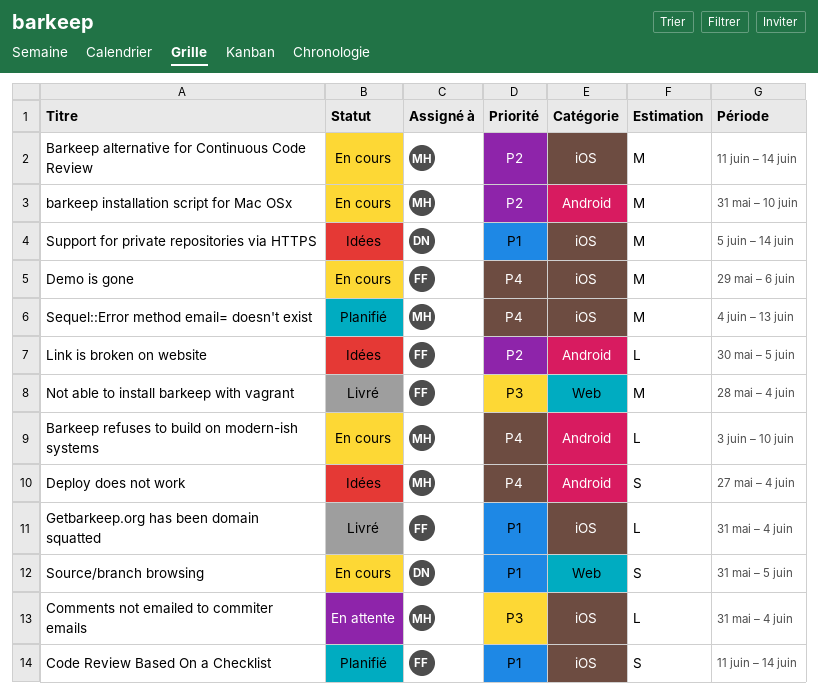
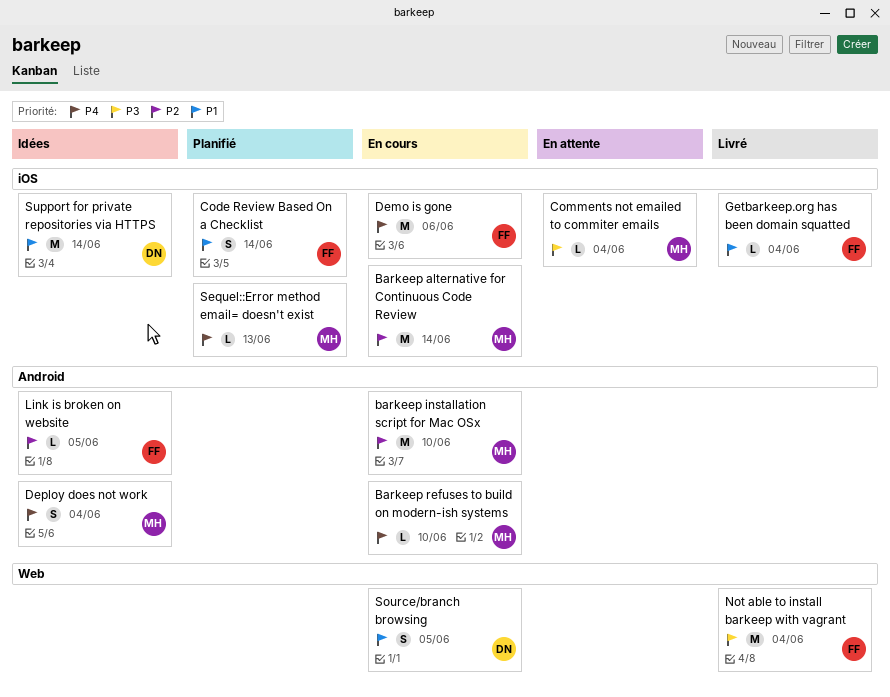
Sequel::Error method email= doesn't exist, estimate: M -> L

